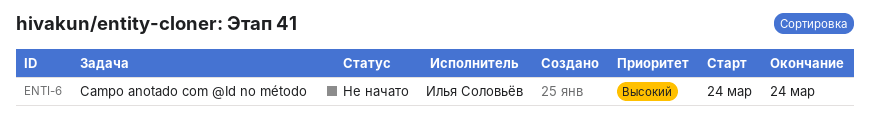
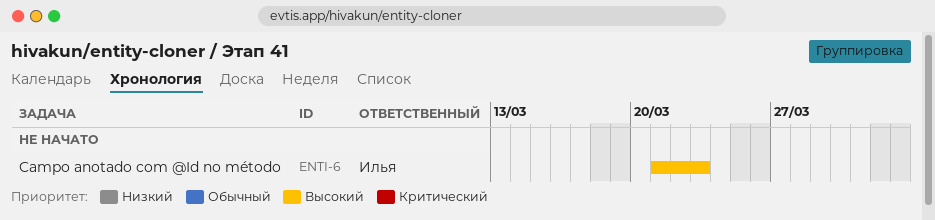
ENTI-6, start: Mar 24 -> Mar 21
ENTI-6, due: Mar 24 -> Mar 23

